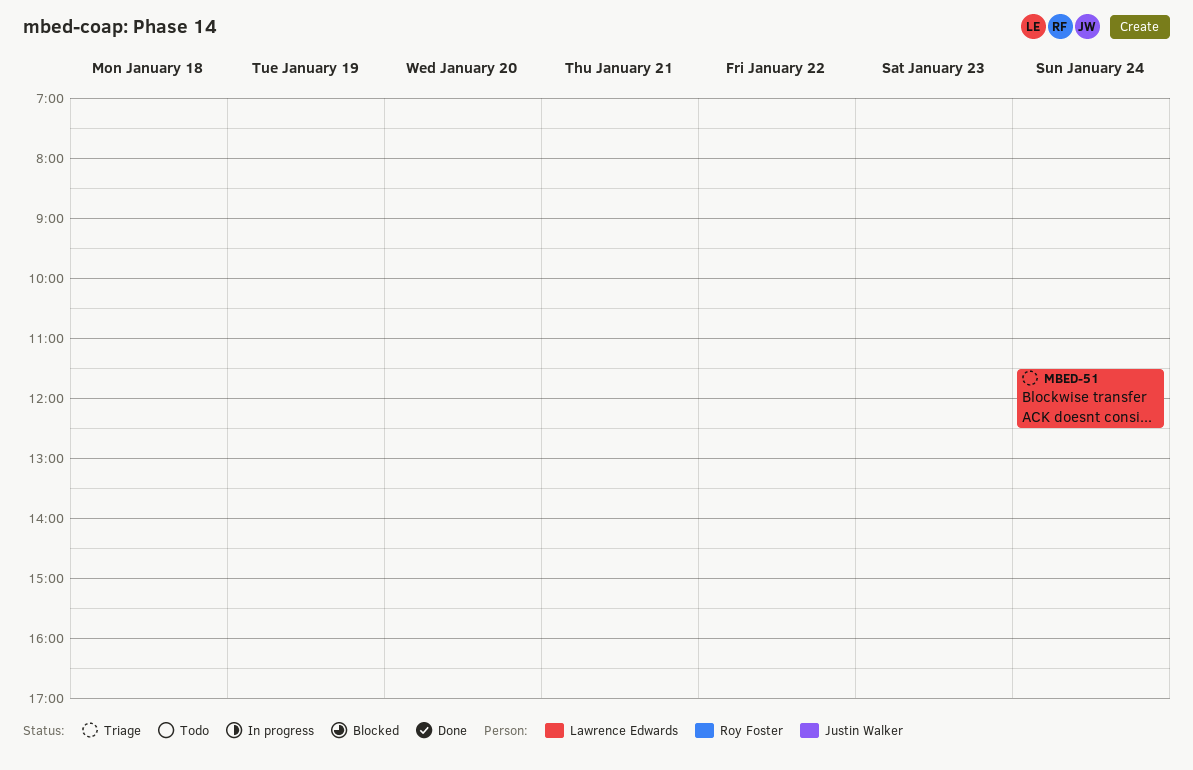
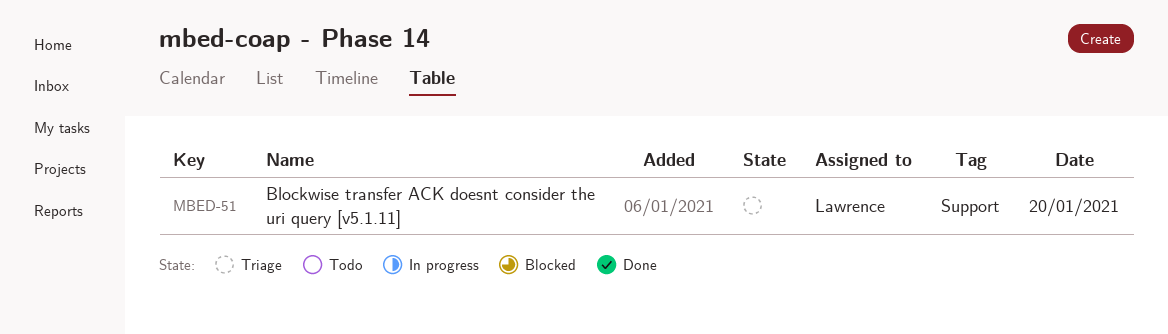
MBED-51, day: Jan 24 -> Jan 20

